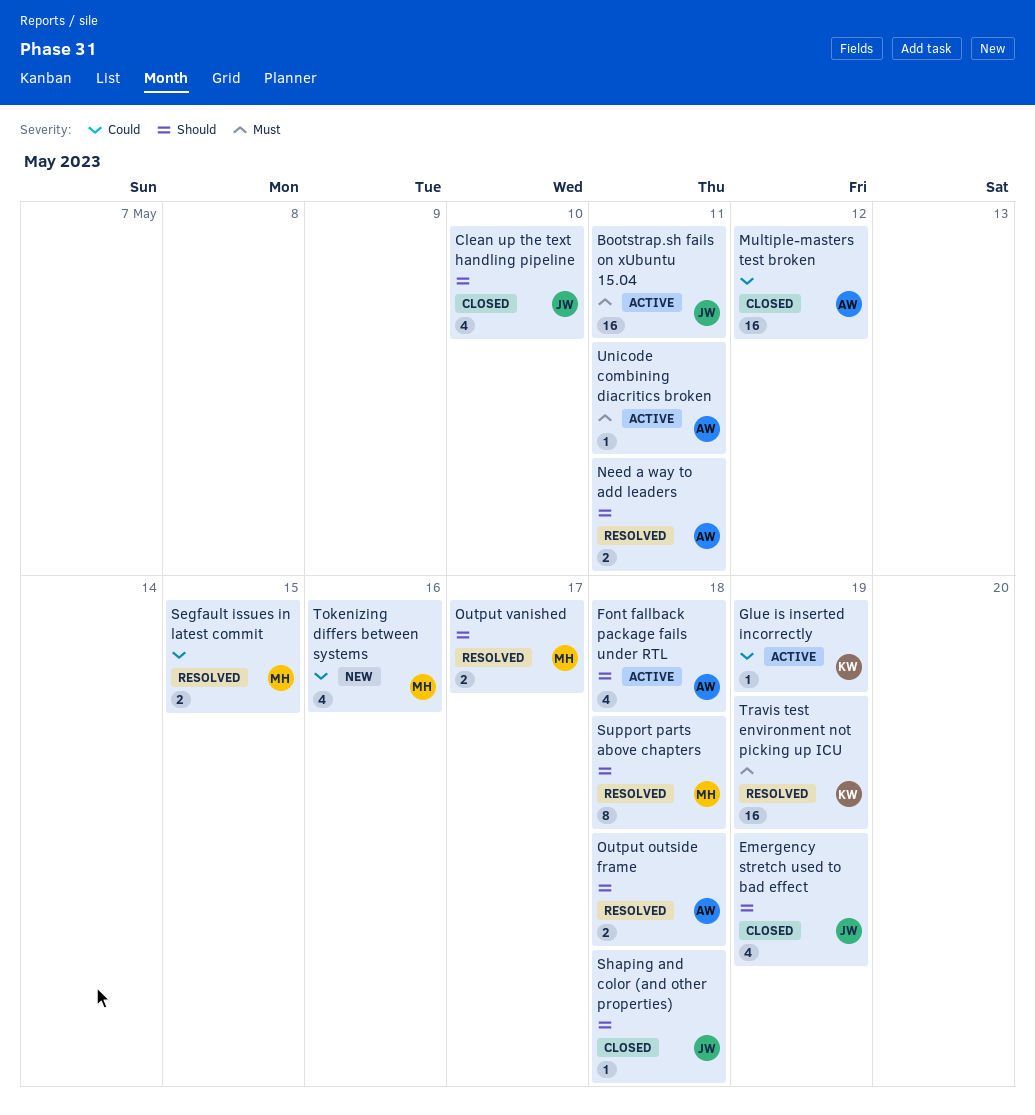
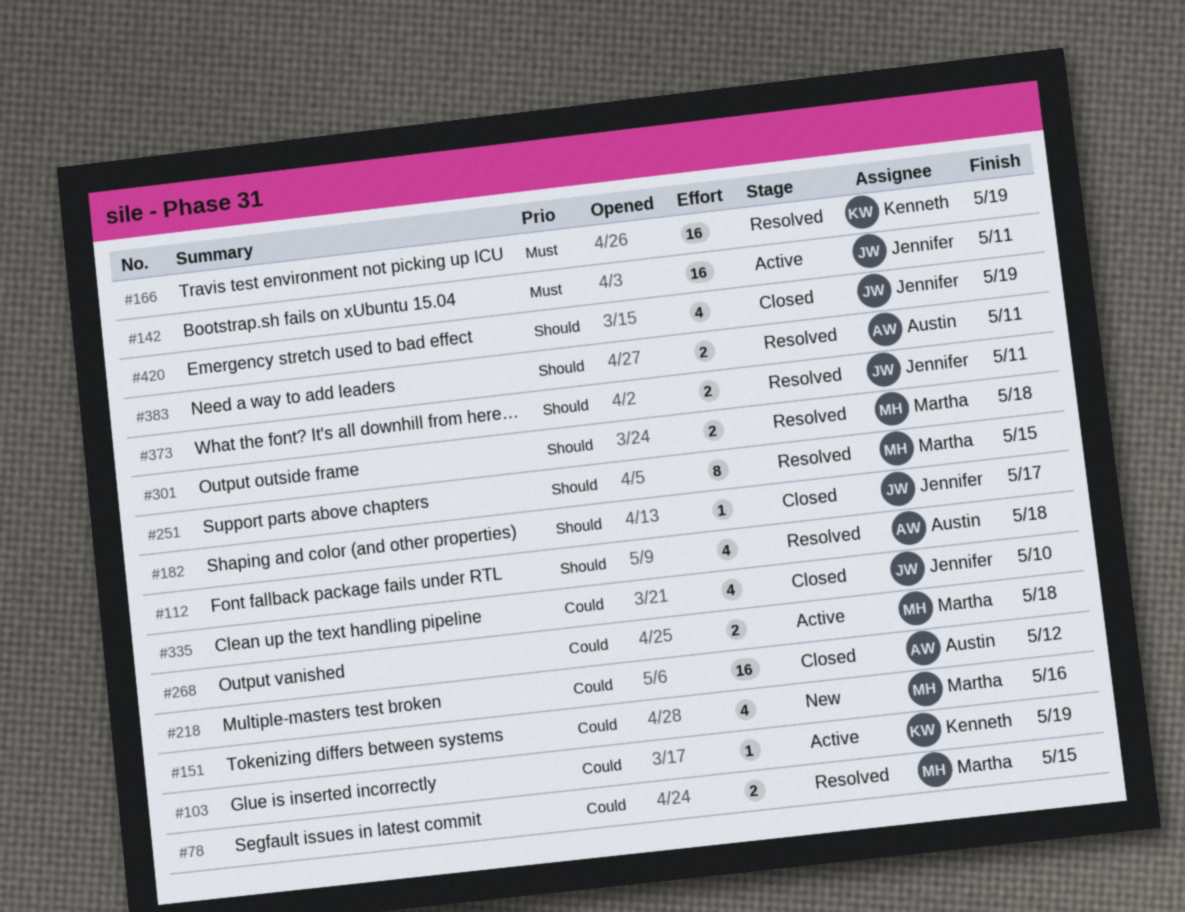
Clean up the text handling pipeline, priority: Should -> Could
Font fallback package fails under RTL, status: Active -> Resolved
Output outside frame, owner: Austin -> Martha
Output vanished, status: Resolved -> Active
Output vanished, priority: Should -> Could
Output vanished, due: May 17 -> May 18
Shaping and color (and other properties), due: May 18 -> May 17
Support parts above chapters, due: May 18 -> May 15
Unicode combining diacritics broken: present -> none
What the font? It's all downhill from here…: none -> present

